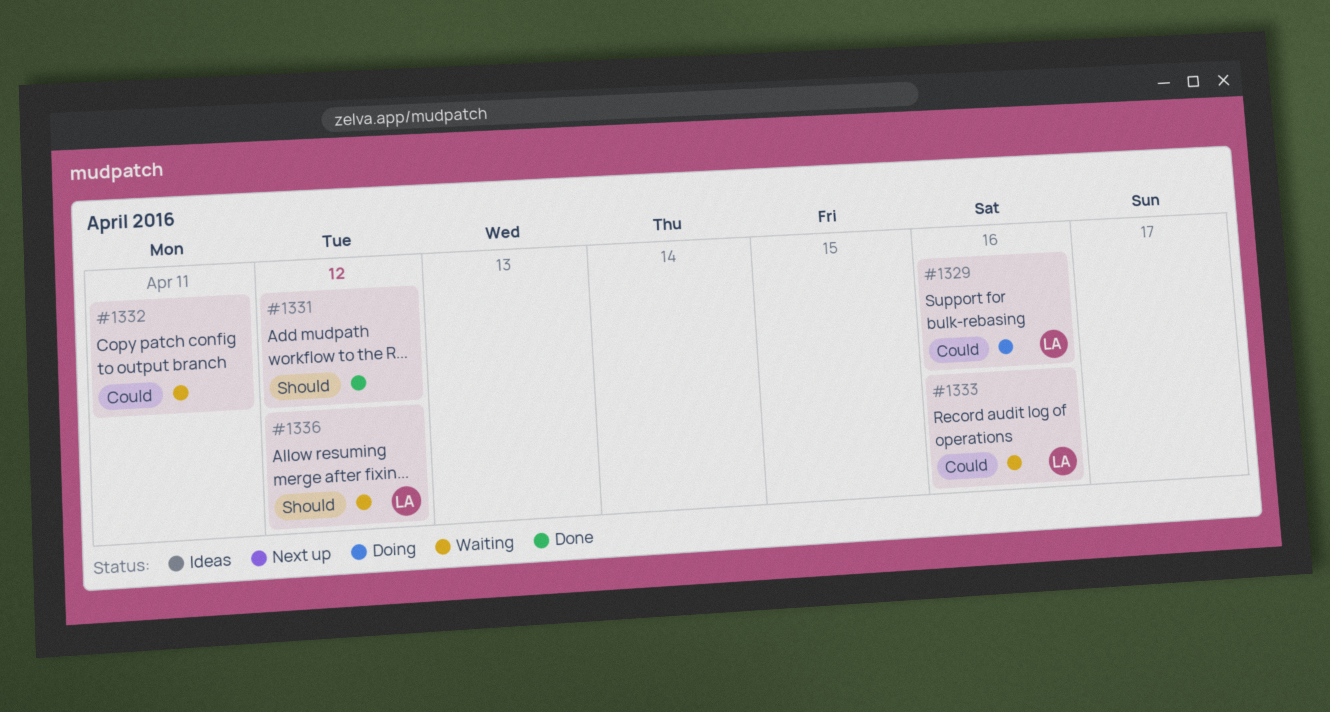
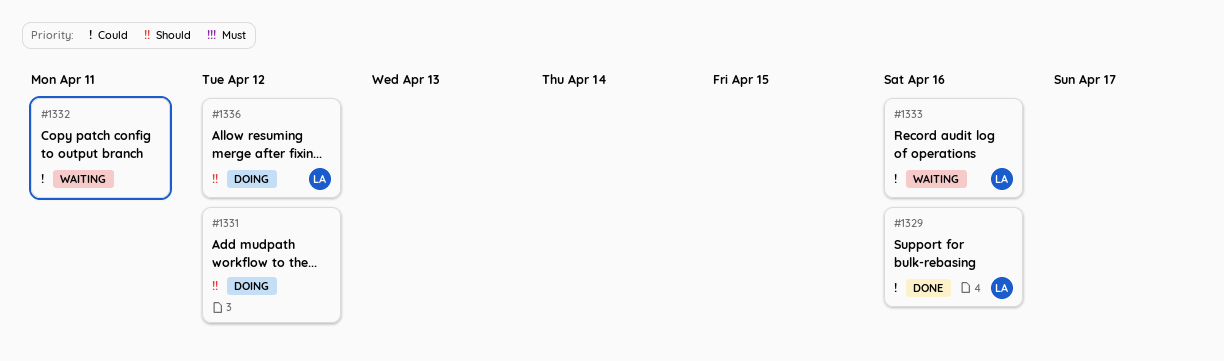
#1329, status: Doing -> Done
#1331, status: Done -> Doing
#1336, status: Waiting -> Doing

